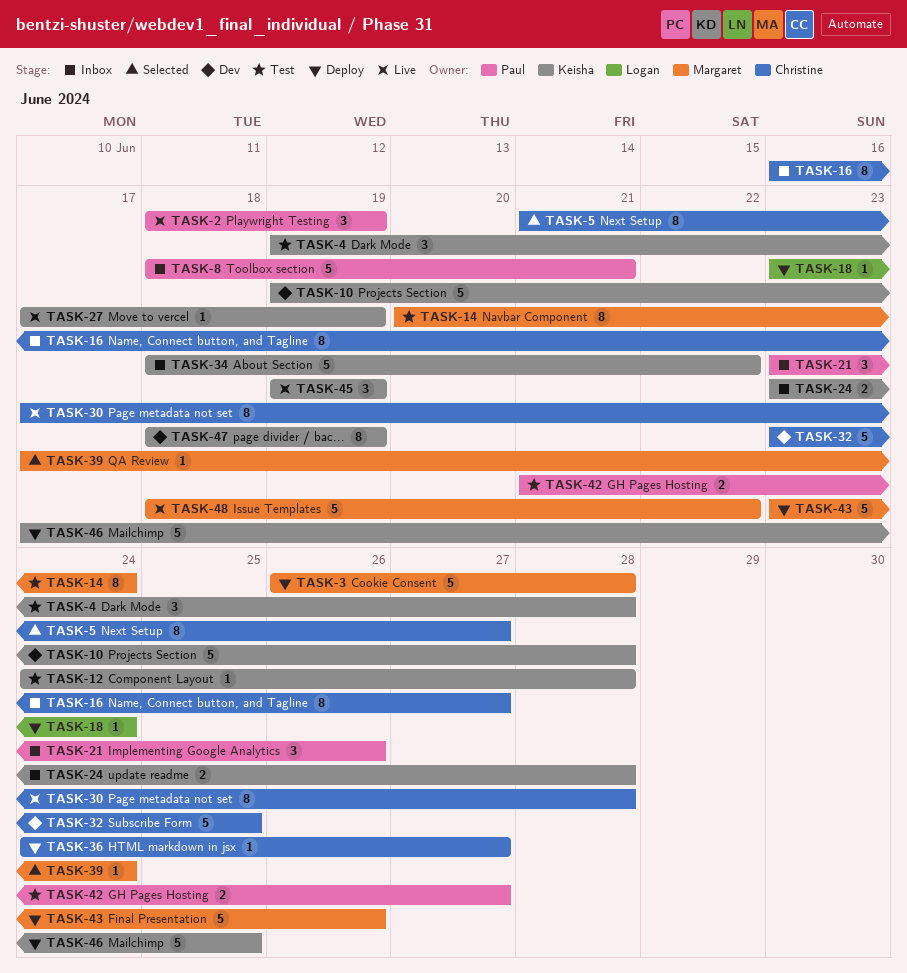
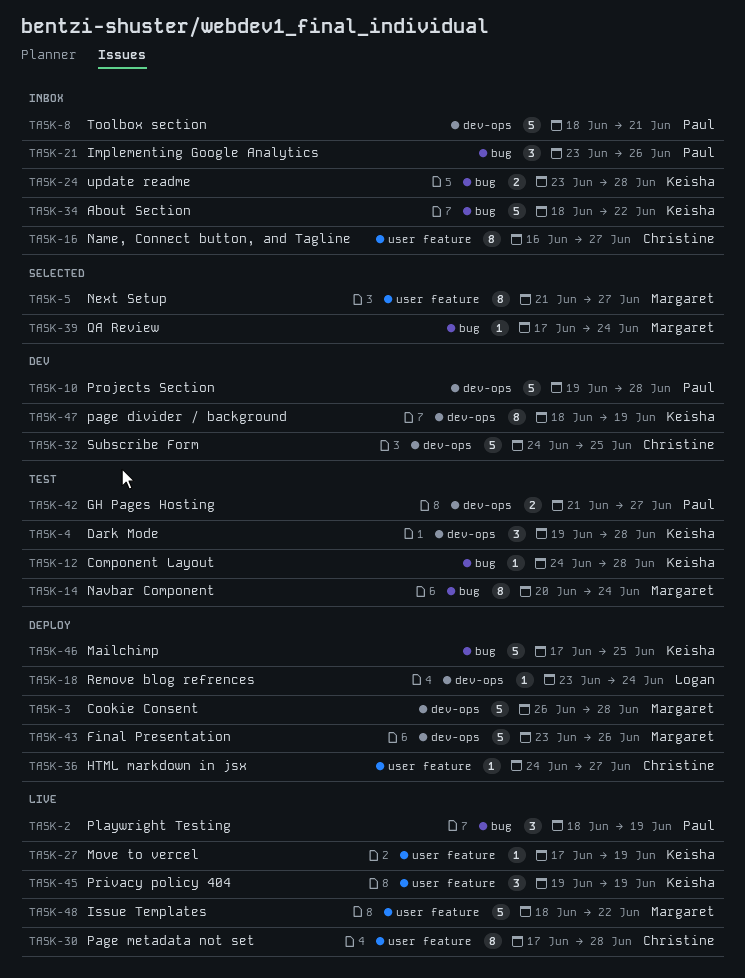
TASK-5, owner: Christine -> Margaret
TASK-10, owner: Keisha -> Paul
TASK-32, start: Jun 23 -> Jun 24

